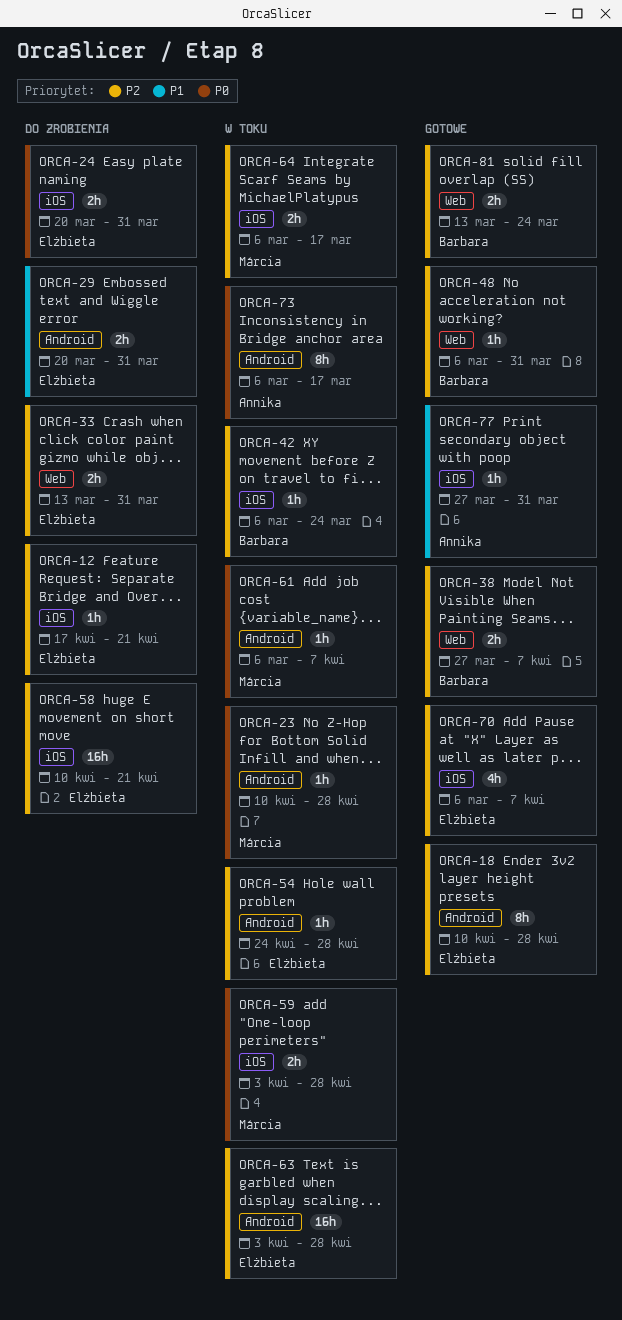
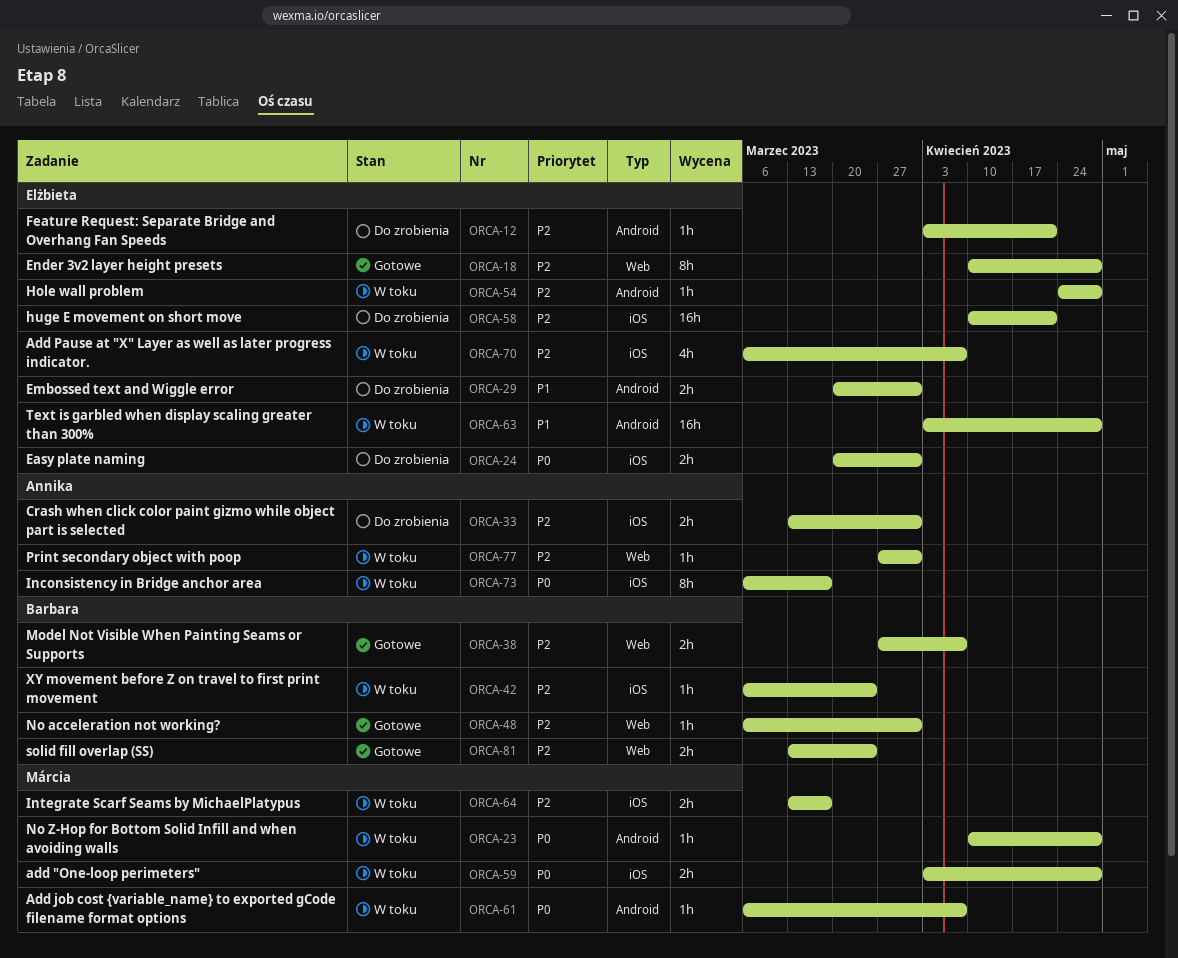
ORCA-12, label: iOS -> Android
ORCA-12, start: Apr 17 -> Apr 3
ORCA-18, label: Android -> Web
ORCA-33, owner: Elżbieta -> Annika
ORCA-33, label: Web -> iOS
ORCA-63, priority: P2 -> P1
ORCA-64, start: Mar 6 -> Mar 13
ORCA-70, status: Gotowe -> W toku
ORCA-73, label: Android -> iOS
ORCA-77, status: Gotowe -> W toku
ORCA-77, priority: P1 -> P2
ORCA-77, label: iOS -> Web

